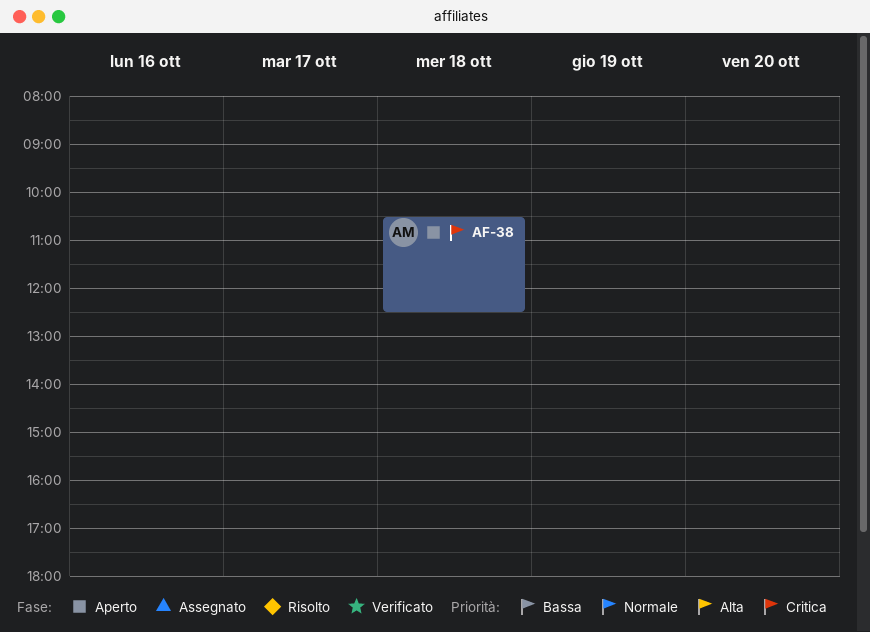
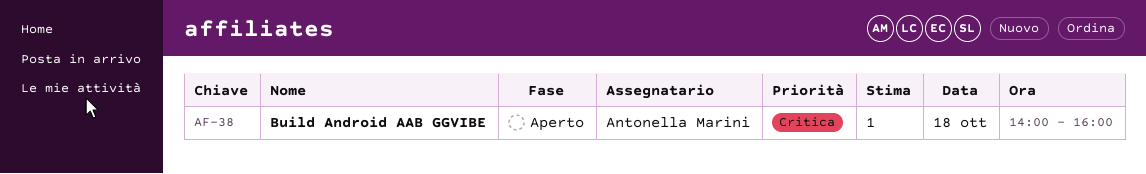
AF-38, begins: 10:30 -> 14:00
AF-38, ends: 12:30 -> 16:00

